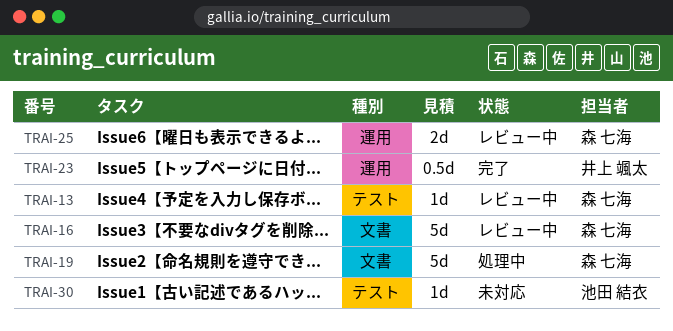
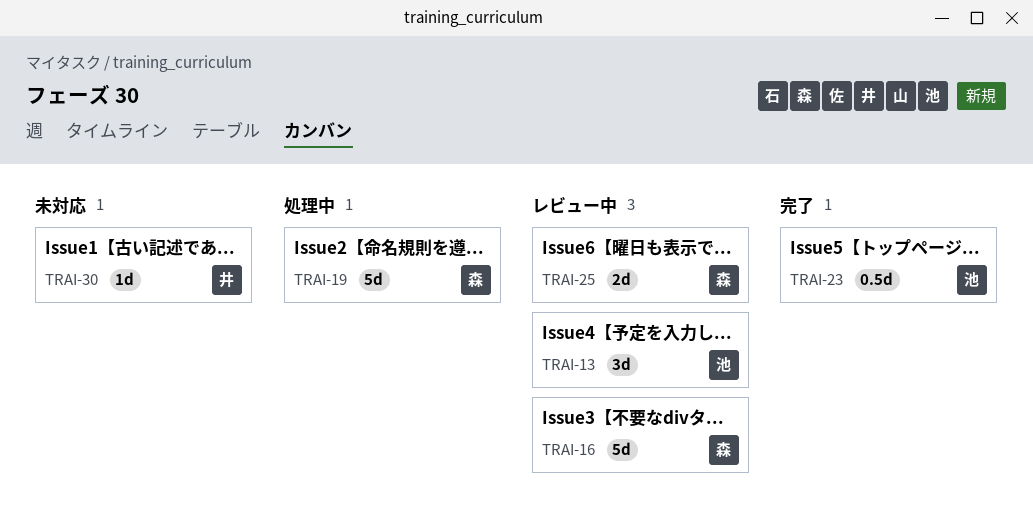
TRAI-13, owner: 森 七海 -> 池田 結衣
TRAI-13, estimate: 1d -> 3d
TRAI-23, owner: 井上 颯太 -> 池田 結衣
TRAI-30, owner: 池田 結衣 -> 井上 颯太

